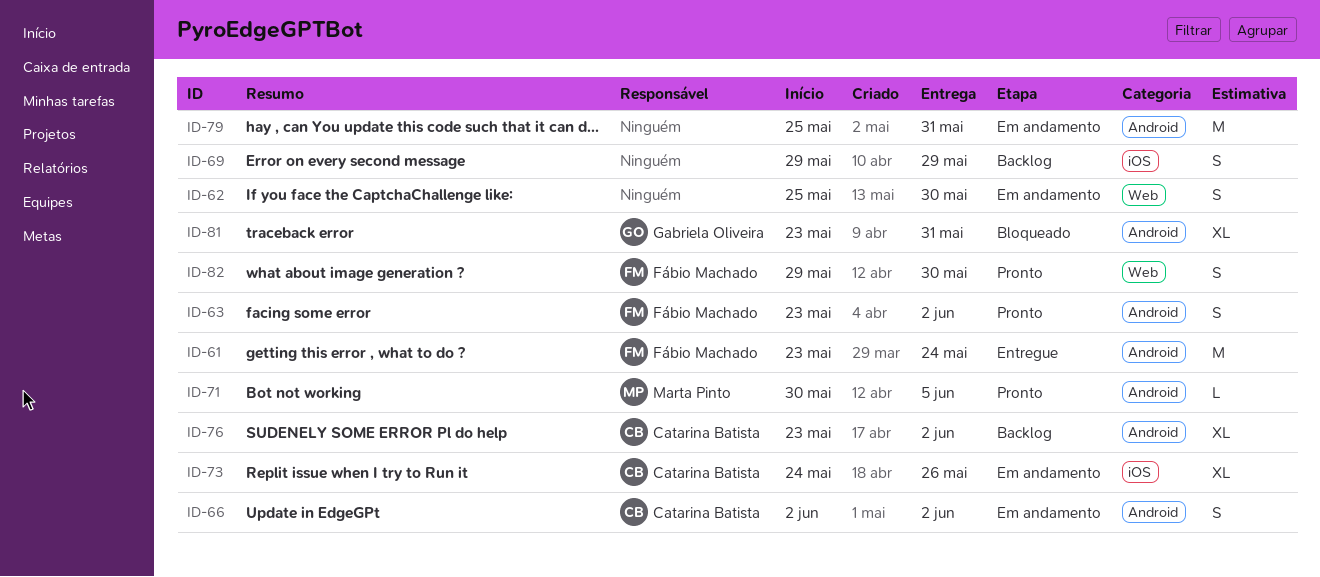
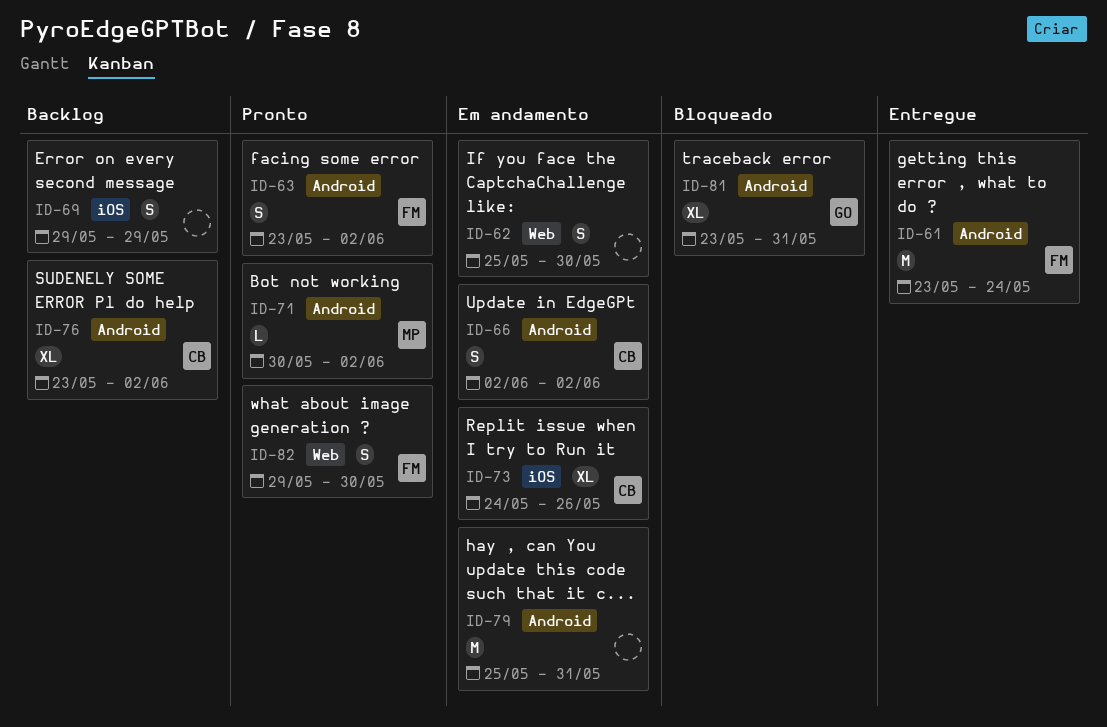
ID-71, due: Jun 5 -> Jun 2

